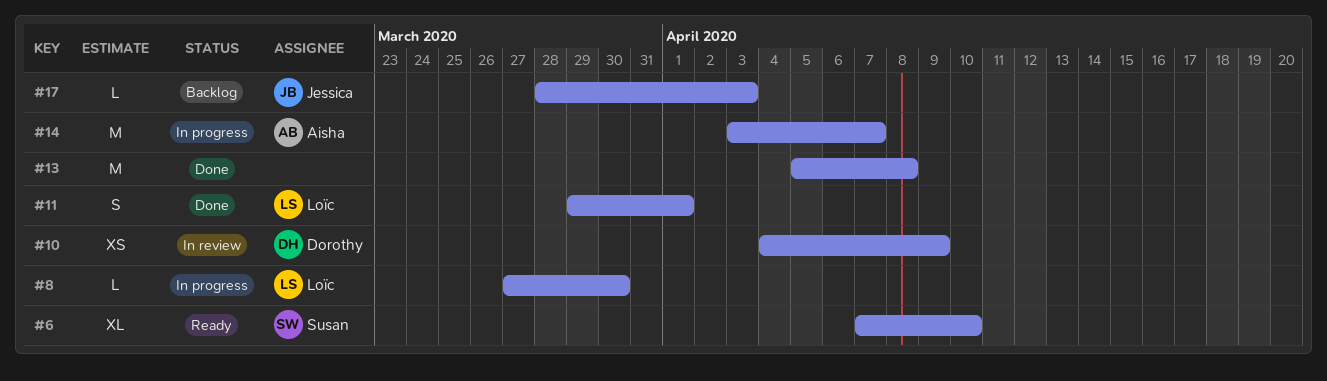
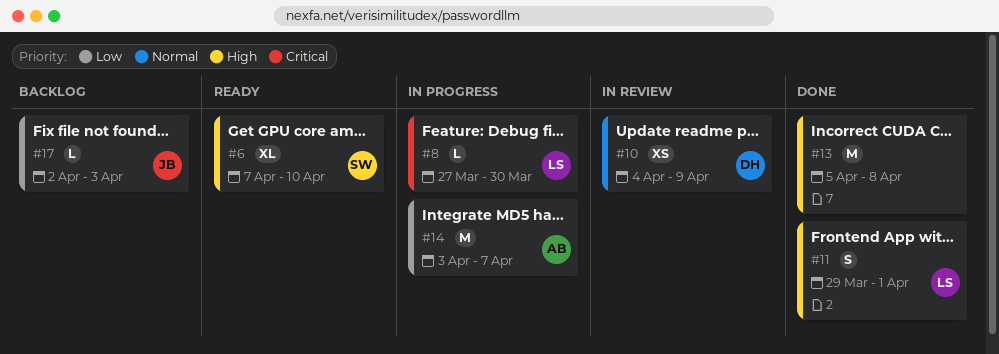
#17, start: Mar 28 -> Apr 2

